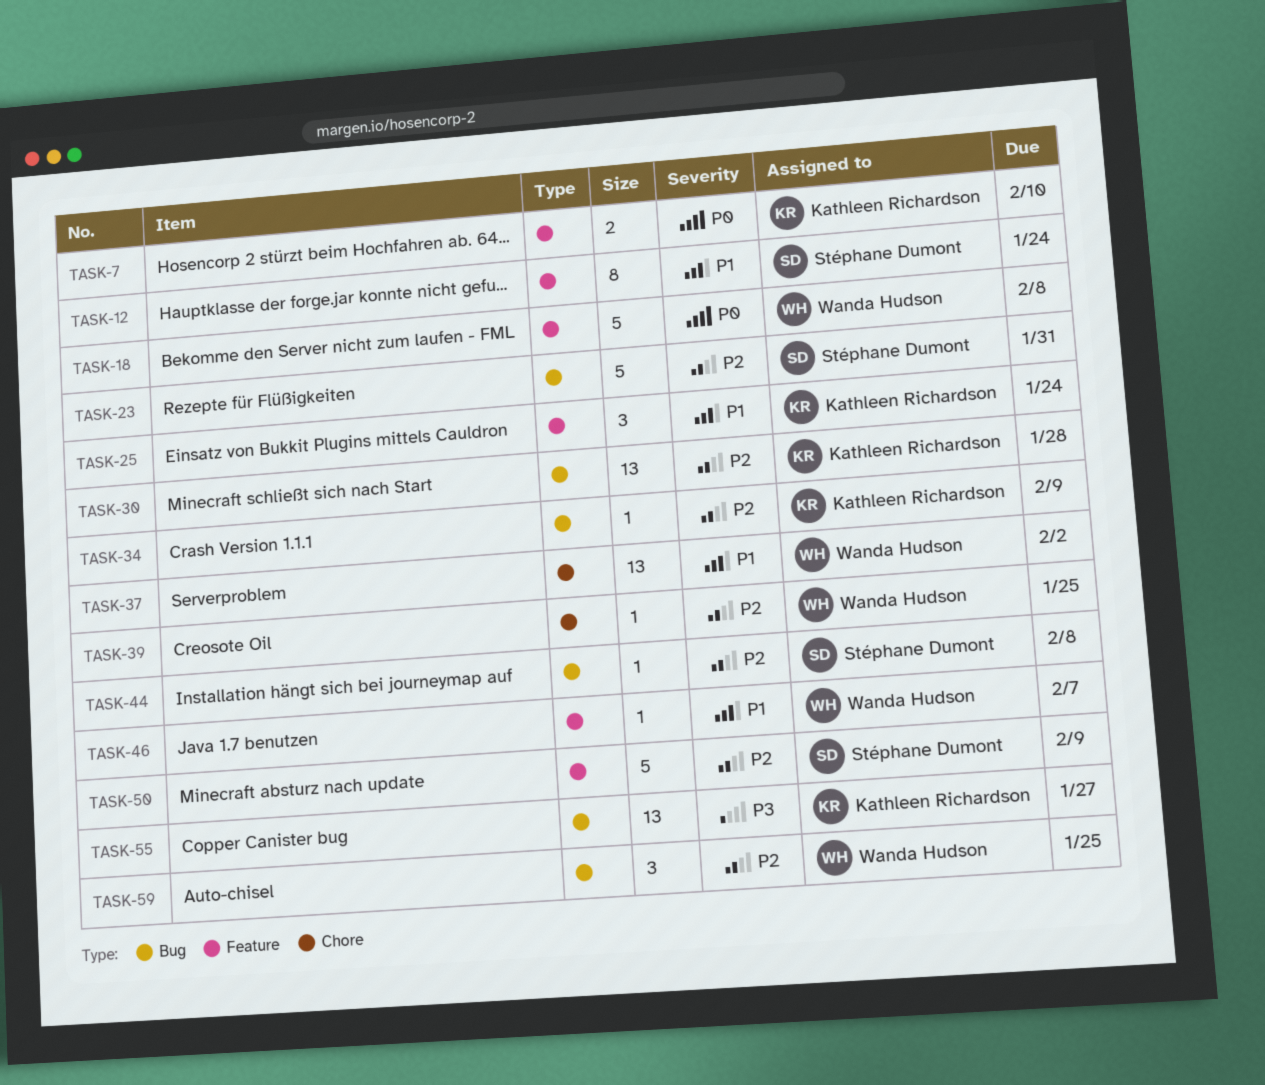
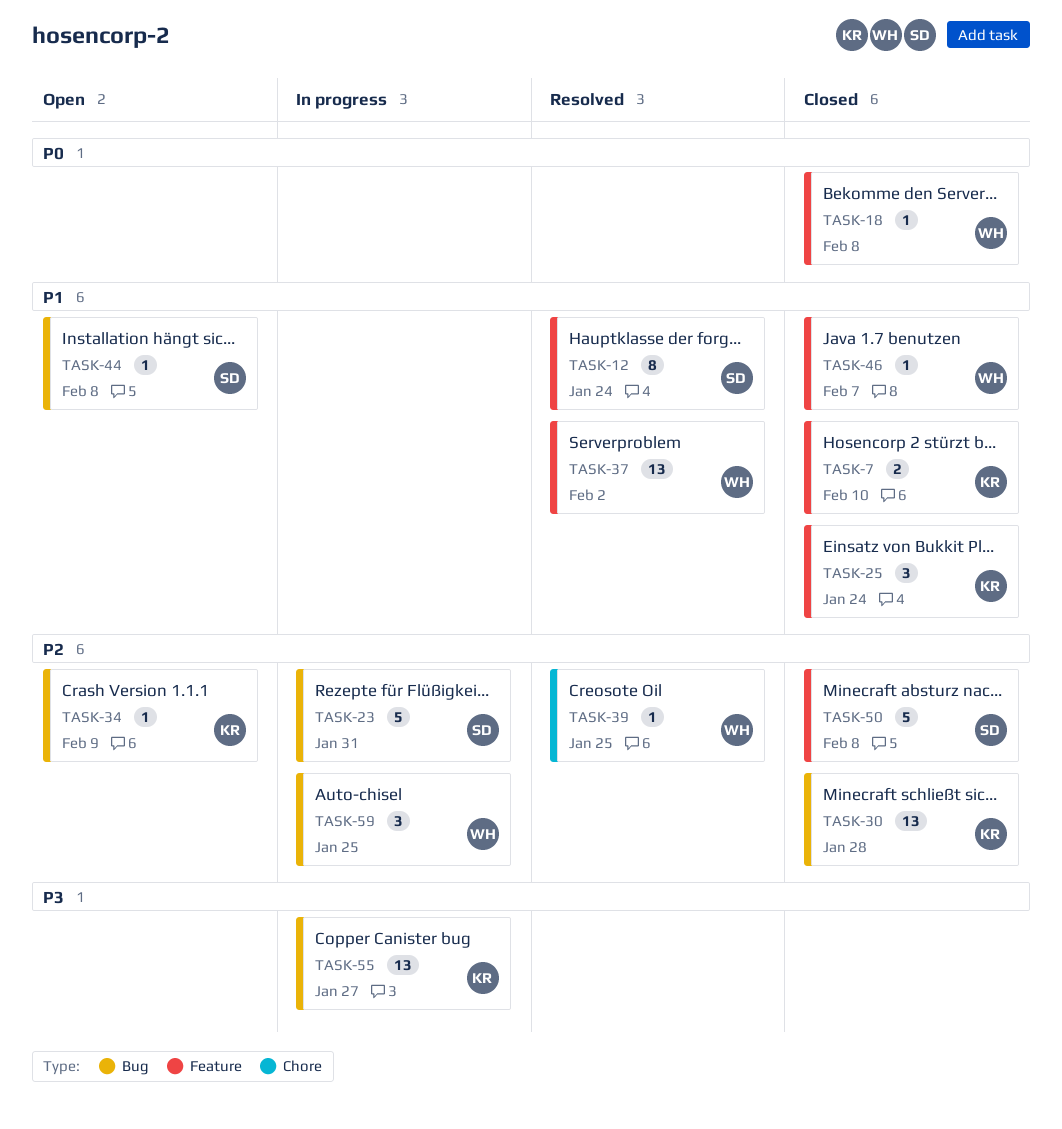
TASK-7, priority: P0 -> P1
TASK-18, estimate: 5 -> 1
TASK-37, label: Chore -> Feature
TASK-44, priority: P2 -> P1
TASK-50, due: Feb 9 -> Feb 8

